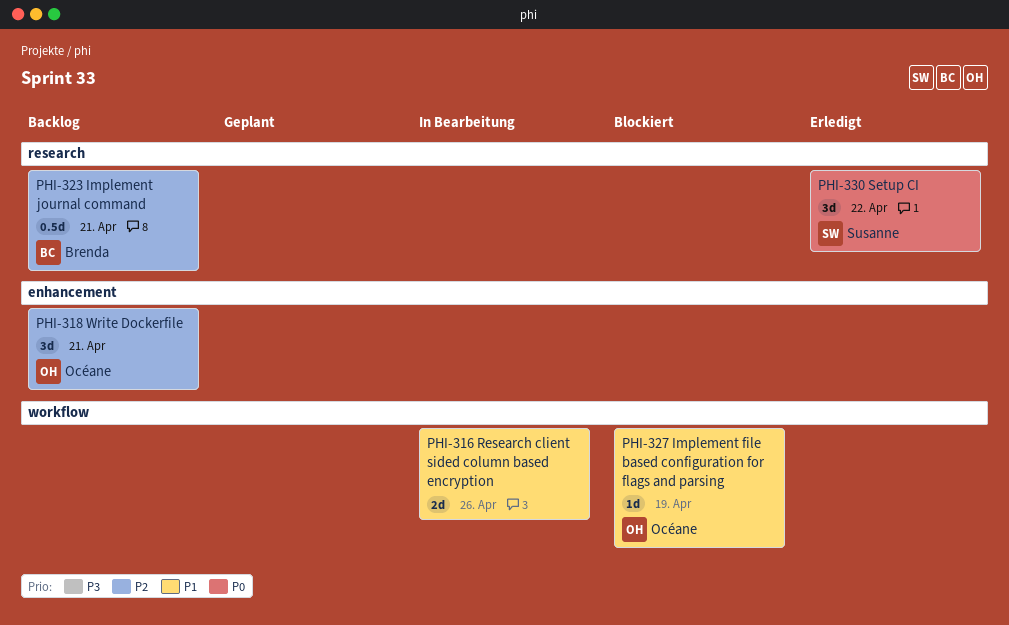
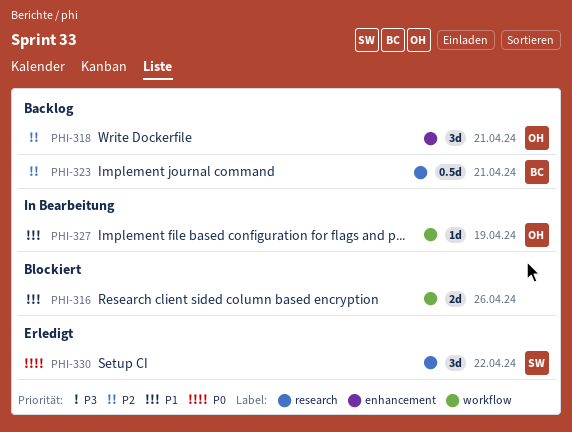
PHI-316, status: In Bearbeitung -> Blockiert
PHI-327, status: Blockiert -> In Bearbeitung

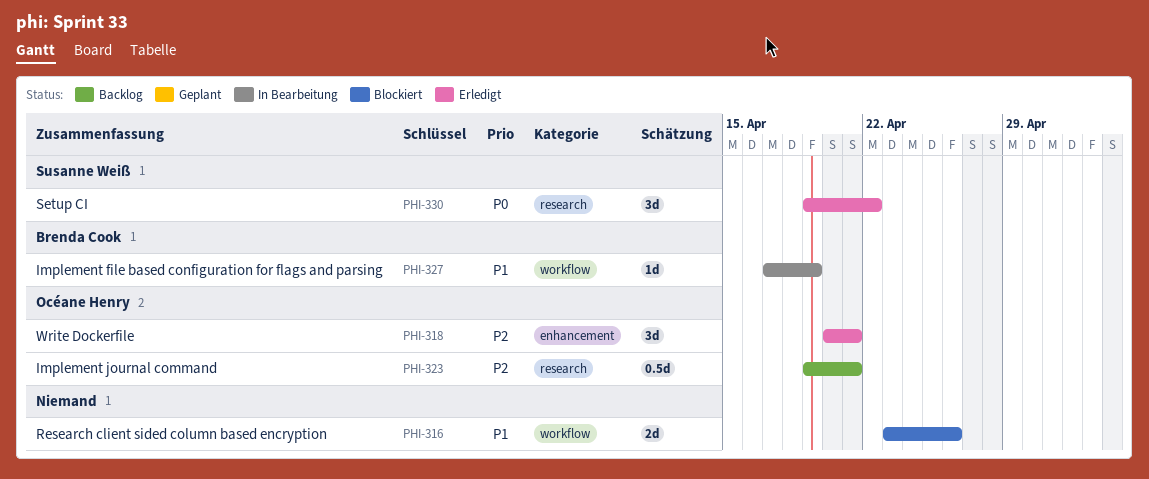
PHI-318, status: Backlog -> Erledigt
PHI-323, owner: Brenda Cook -> Océane Henry
PHI-327, owner: Océane Henry -> Brenda Cook

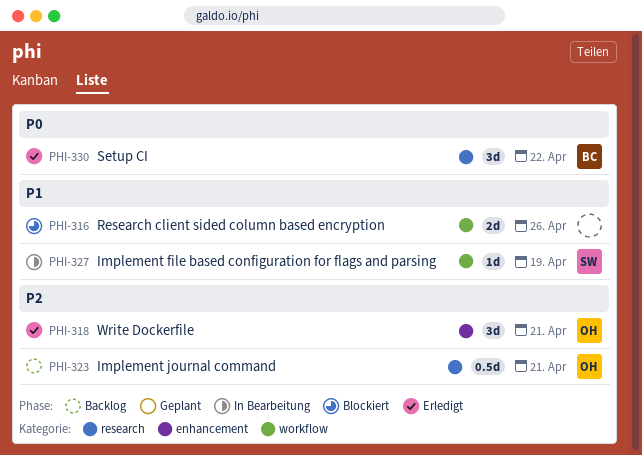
PHI-327, owner: Brenda Cook -> Susanne Weiß
PHI-330, owner: Susanne Weiß -> Brenda Cook

